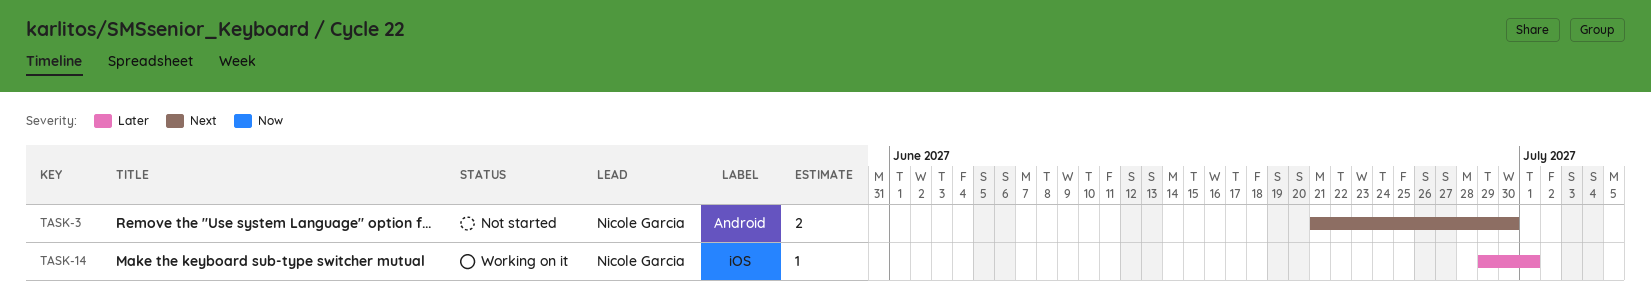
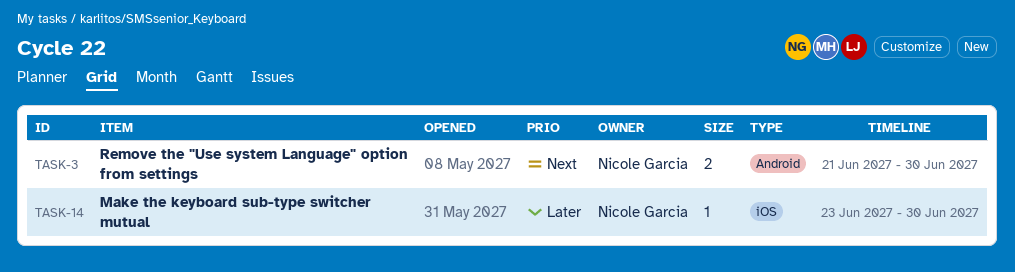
TASK-14, start: Jun 29 -> Jun 23
TASK-14, due: Jul 1 -> Jun 30

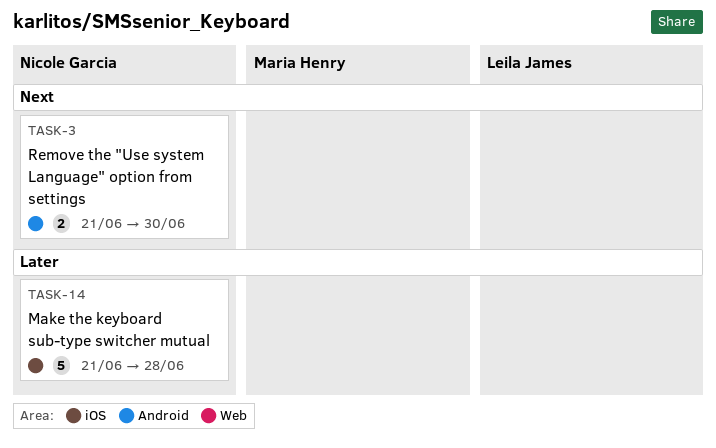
TASK-14, estimate: 1 -> 5
TASK-14, start: Jun 23 -> Jun 21
TASK-14, due: Jun 30 -> Jun 28

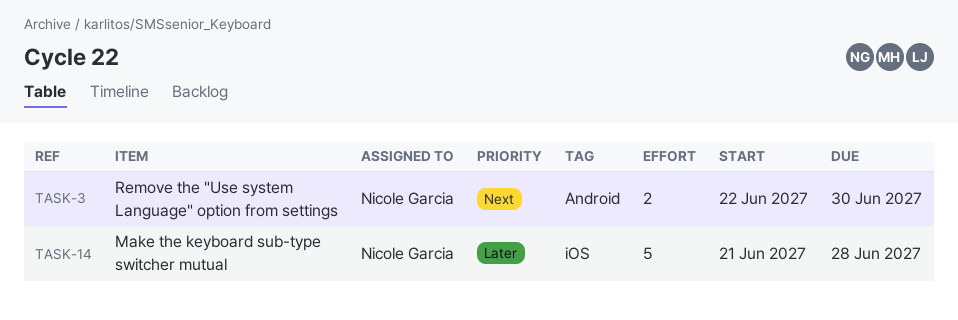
TASK-3, start: Jun 21 -> Jun 22

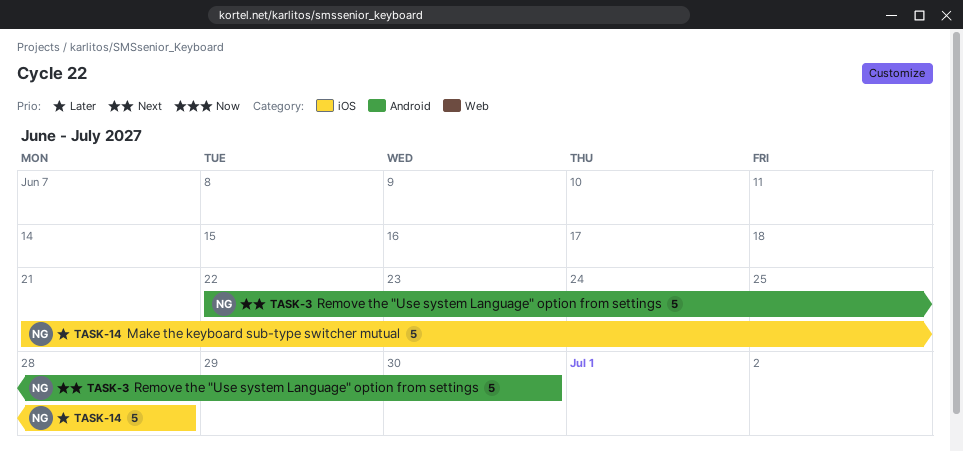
TASK-3, estimate: 2 -> 5

